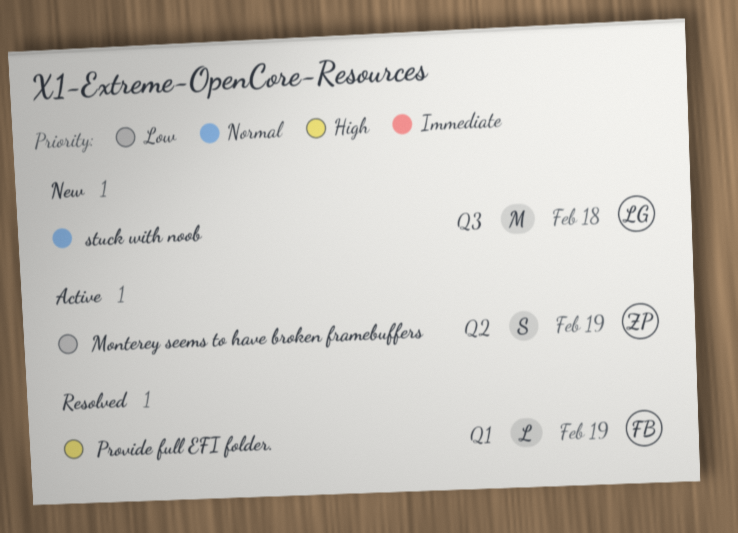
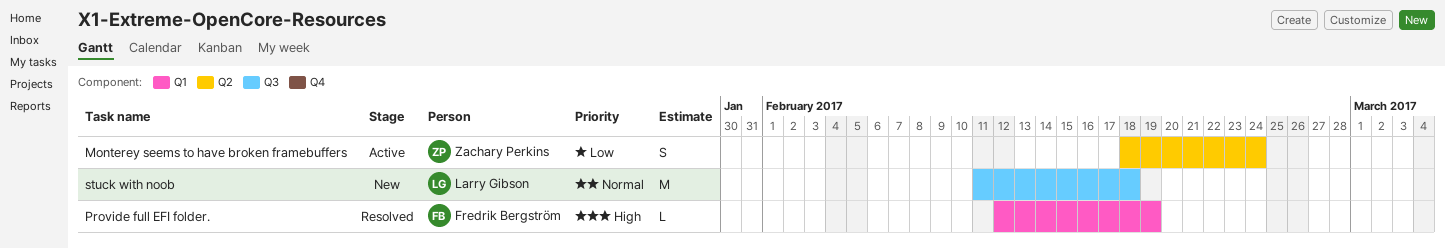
Monterey seems to have broken framebuffers, due: Feb 19 -> Feb 24

